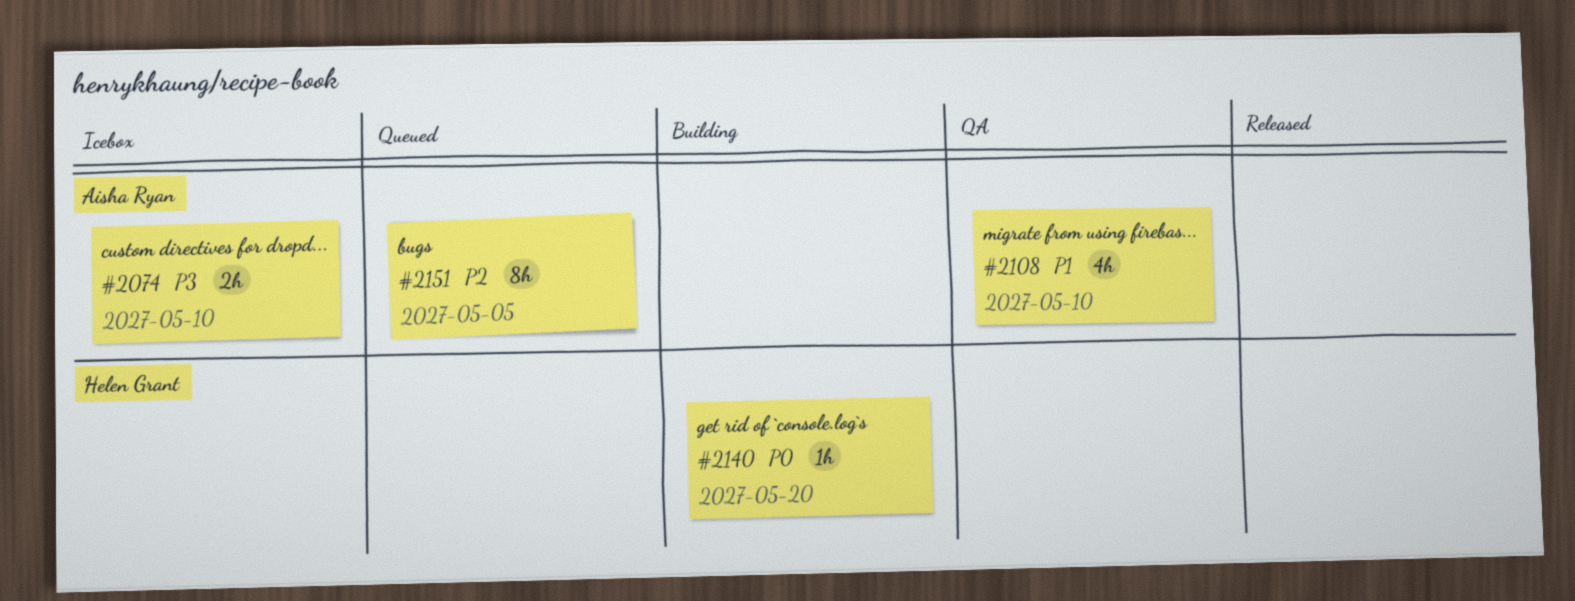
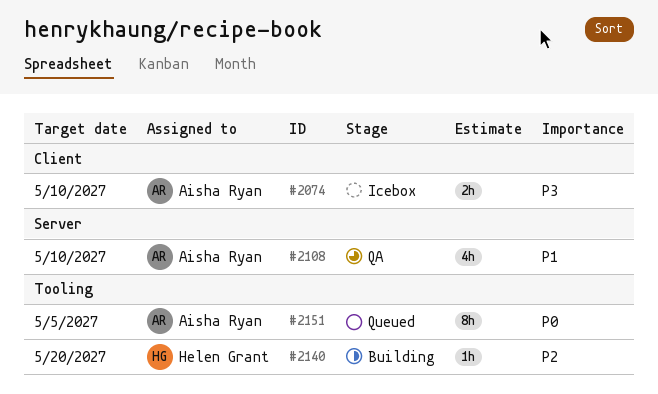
#2140, priority: P0 -> P2
#2151, priority: P2 -> P0

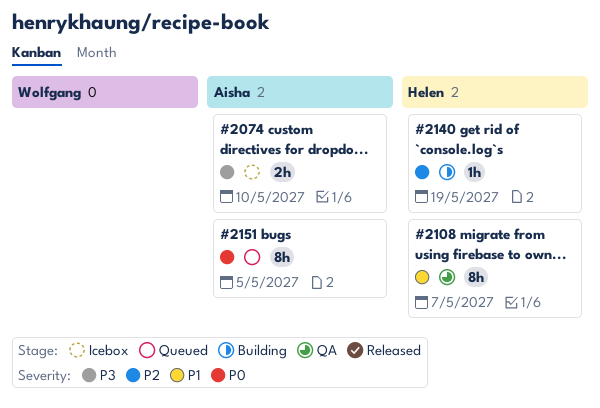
#2108, owner: Aisha Ryan -> Helen Grant
#2108, estimate: 4h -> 8h
#2108, due: May 10 -> May 7
#2140, due: May 20 -> May 19

